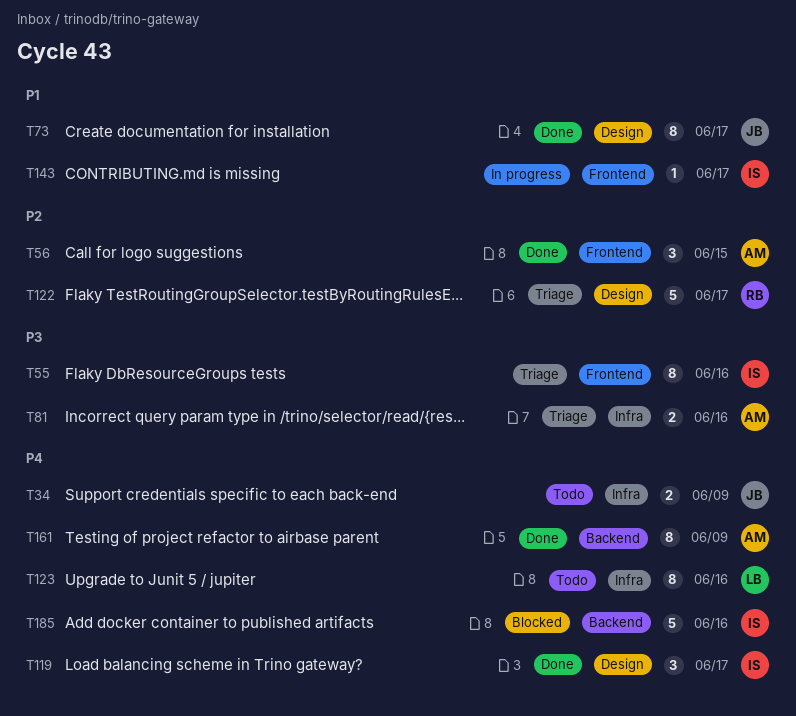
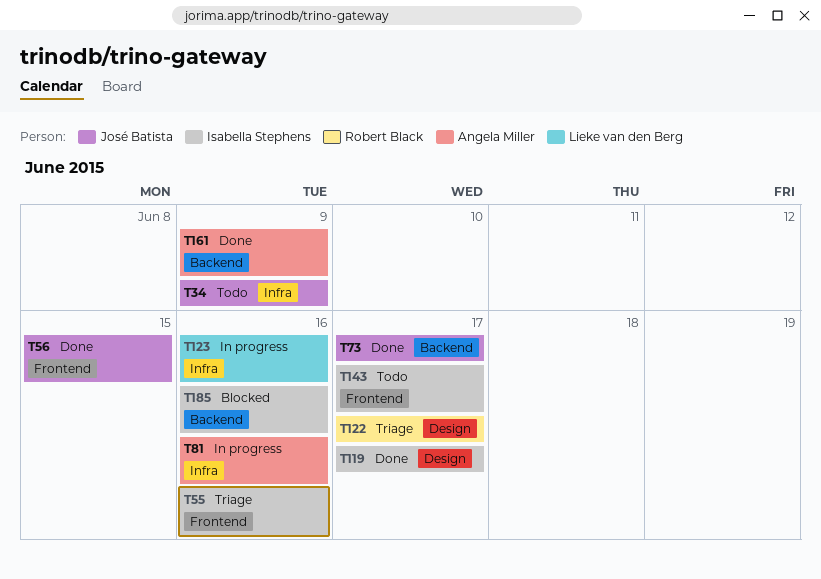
T56, owner: Angela Miller -> José Batista
T73, label: Design -> Backend
T81, status: Triage -> In progress
T123, status: Todo -> In progress
T143, status: In progress -> Todo

